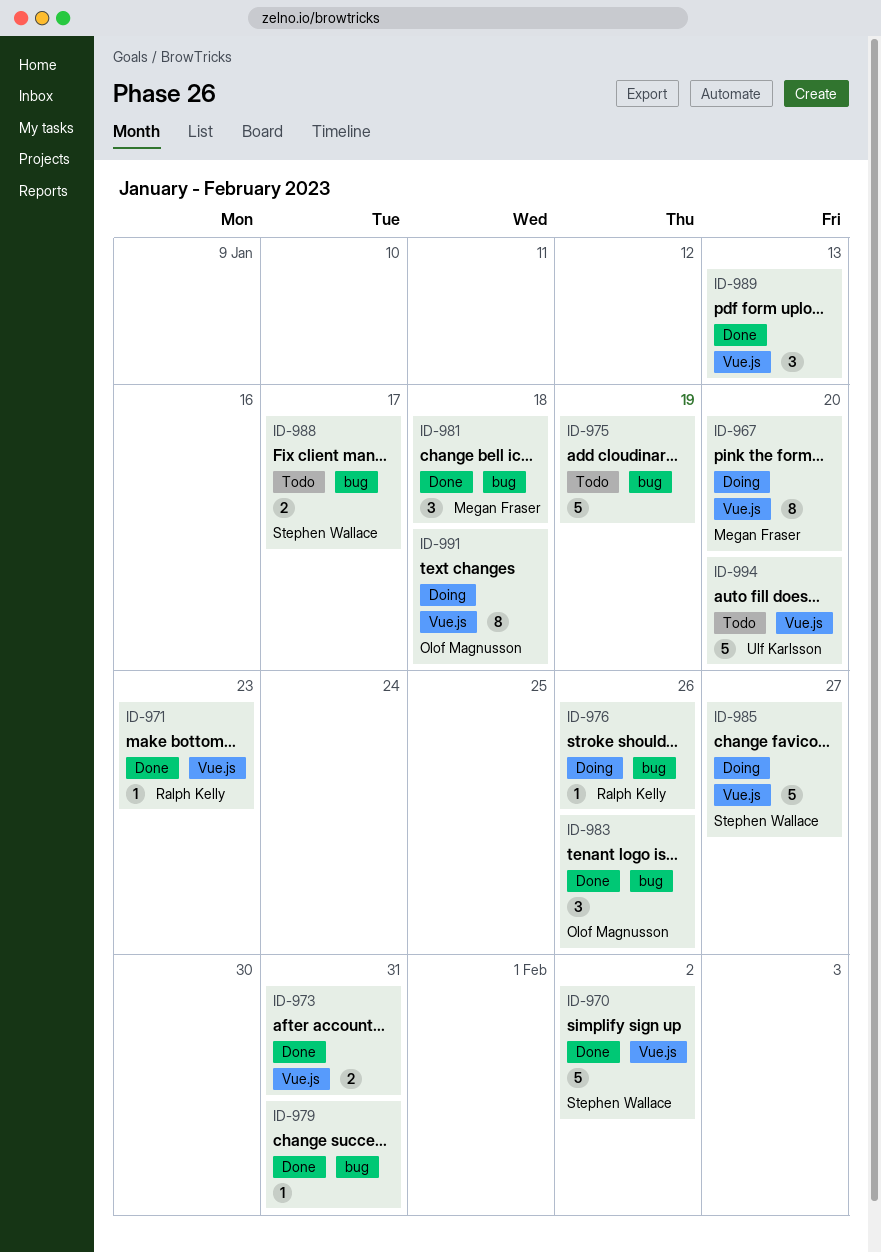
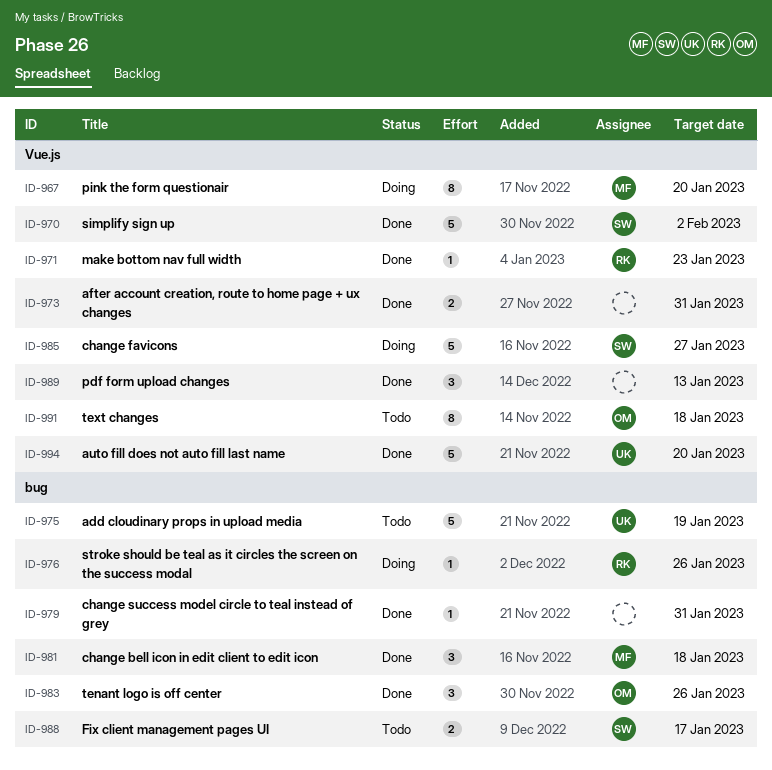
ID-975, owner: none -> Ulf Karlsson
ID-991, status: Doing -> Todo
ID-994, status: Todo -> Done

